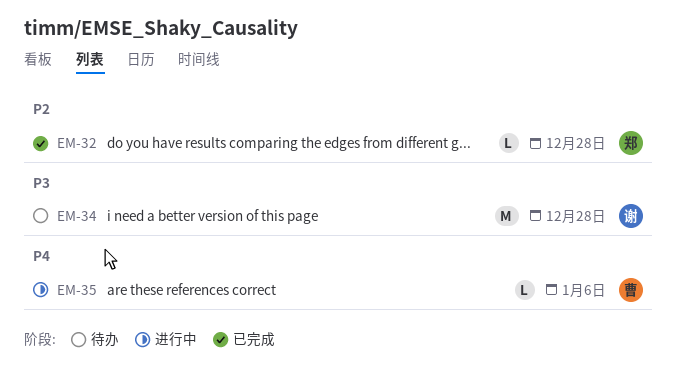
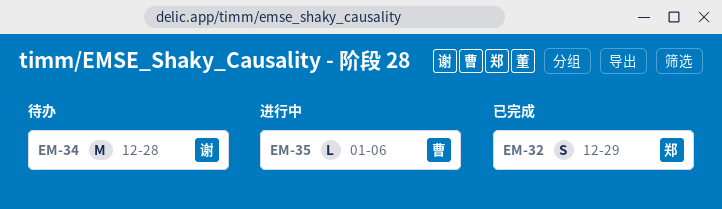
EM-32, estimate: L -> S
EM-32, due: Dec 28 -> Dec 29

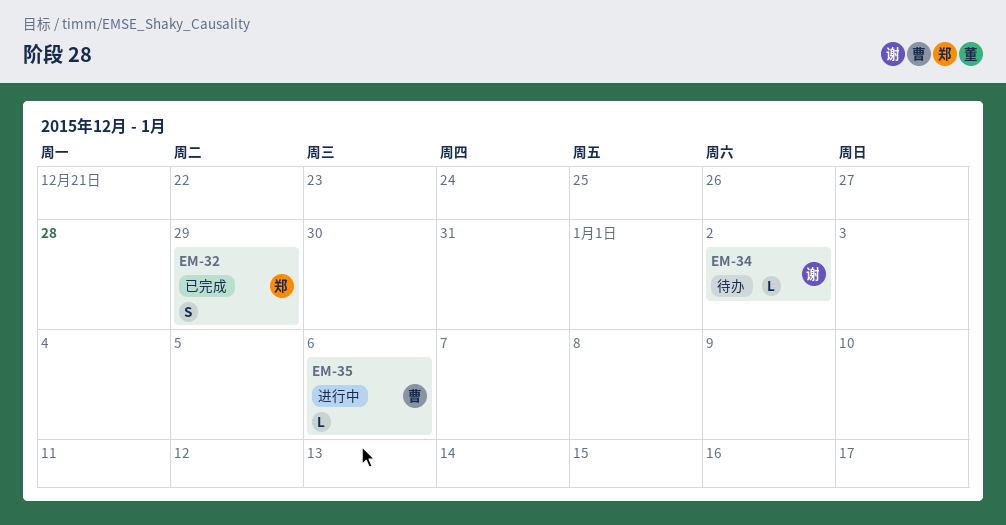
EM-34, estimate: M -> L
EM-34, due: Dec 28 -> Jan 2

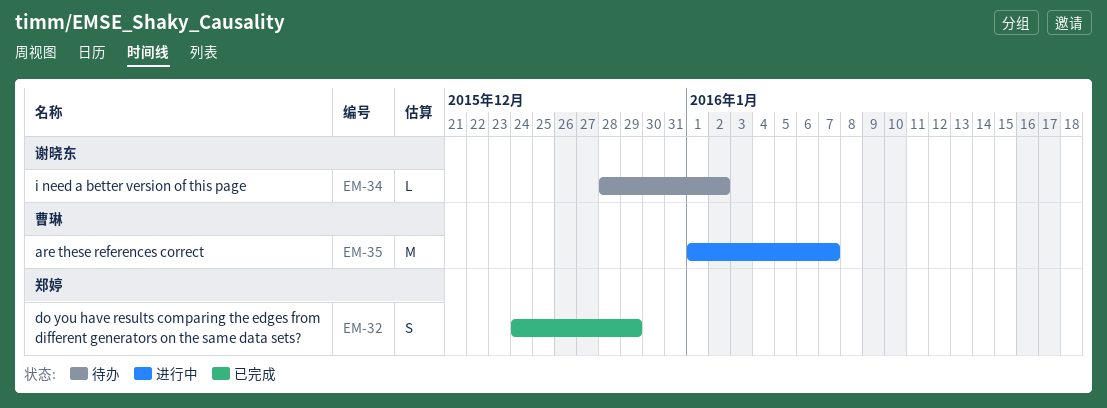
EM-35, estimate: L -> M
EM-35, due: Jan 6 -> Jan 7

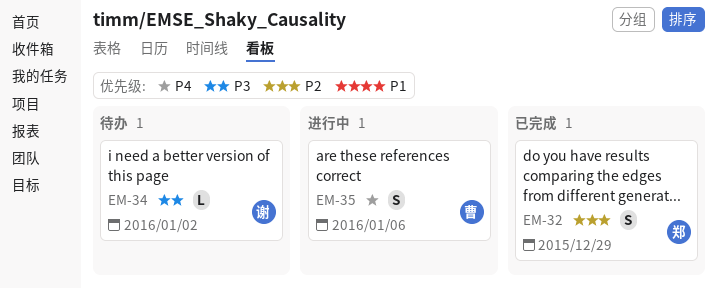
EM-35, estimate: M -> S
EM-35, due: Jan 7 -> Jan 6

